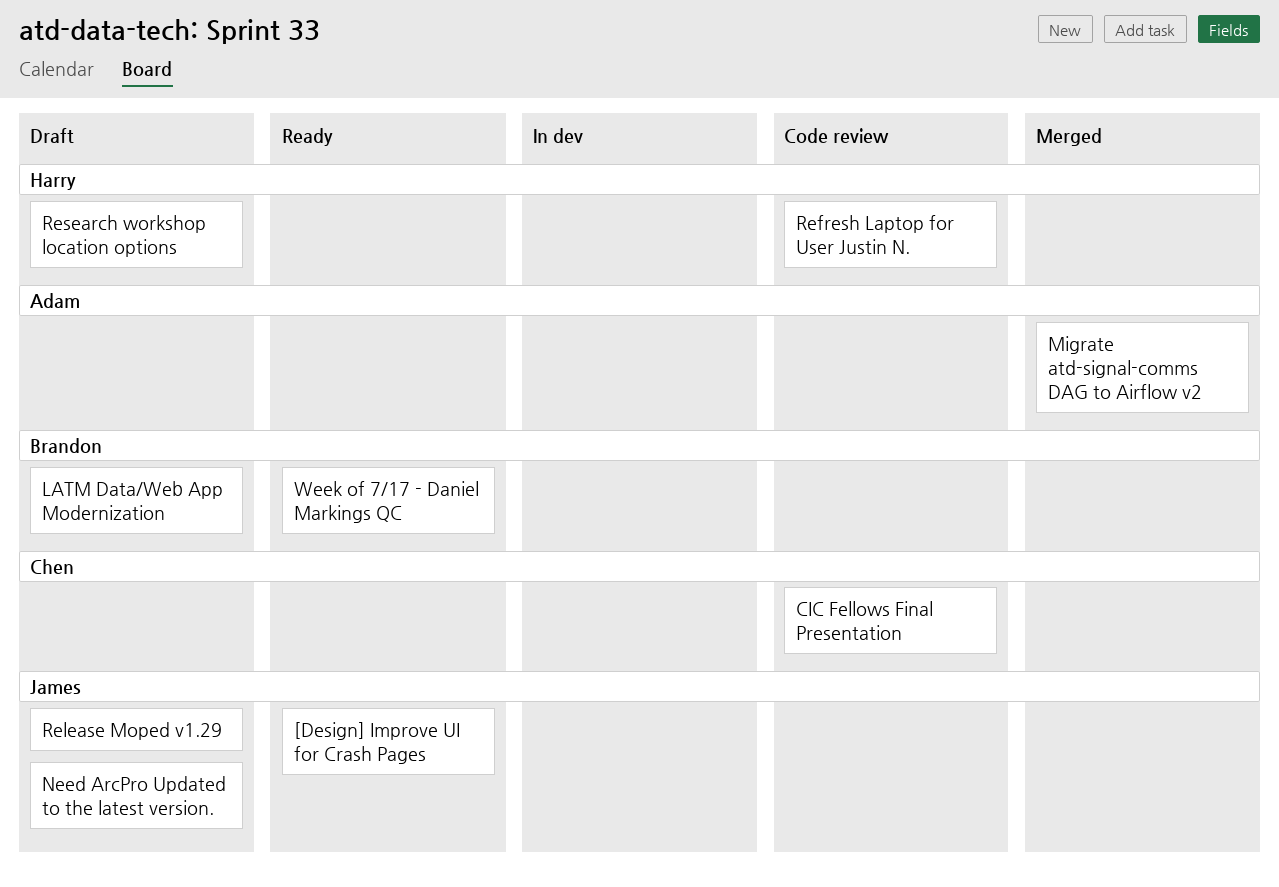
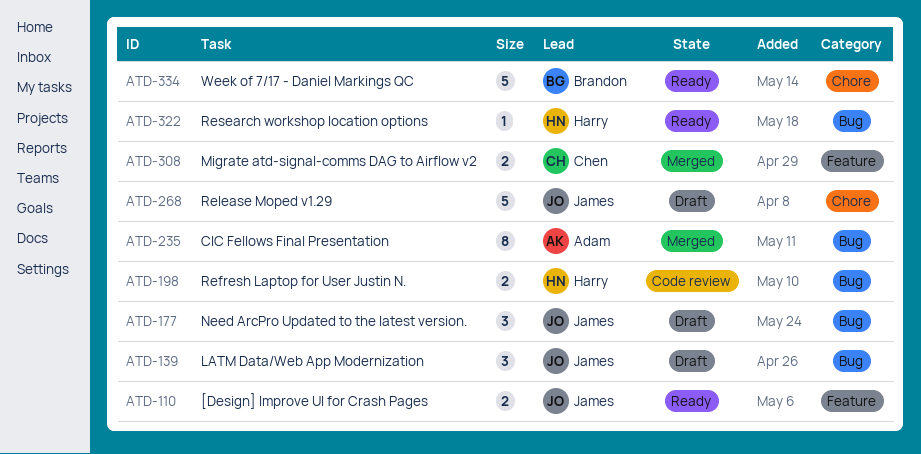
CIC Fellows Final Presentation, status: Code review -> Merged
CIC Fellows Final Presentation, owner: Chen -> Adam
LATM Data/Web App Modernization, owner: Brandon -> James
Migrate atd-signal-comms DAG to Airflow v2, owner: Adam -> Chen
Research workshop location options, status: Draft -> Ready

